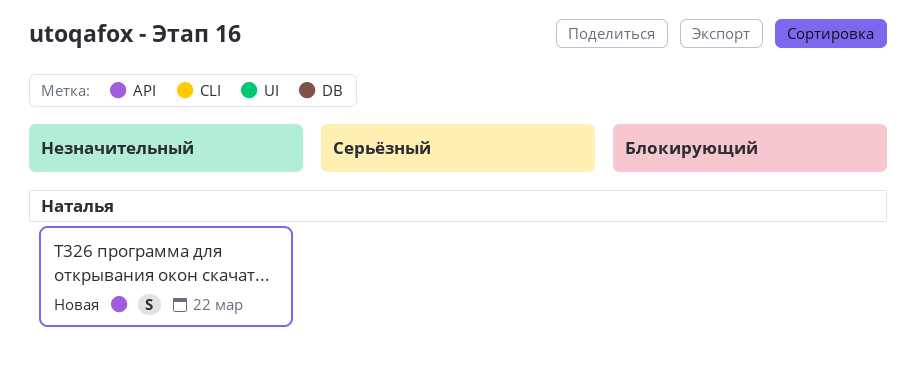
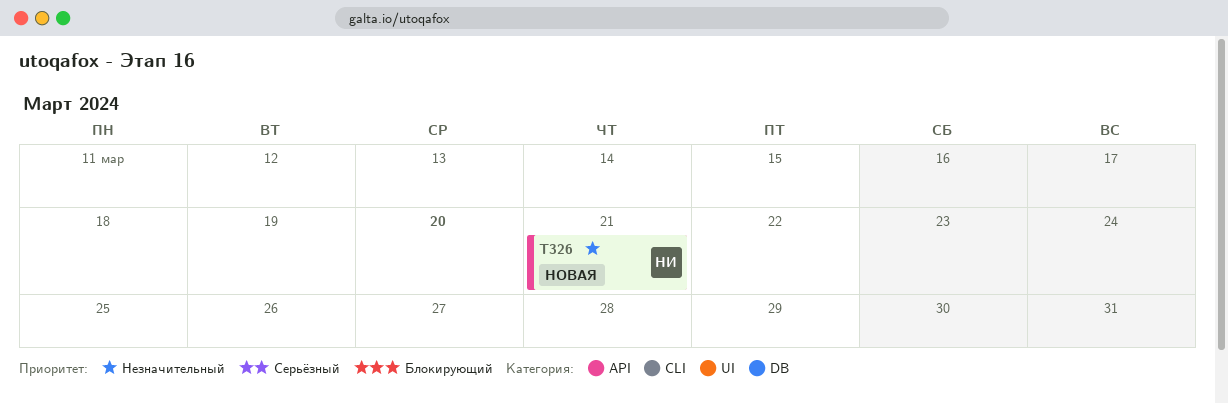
T326, due: Mar 22 -> Mar 21

